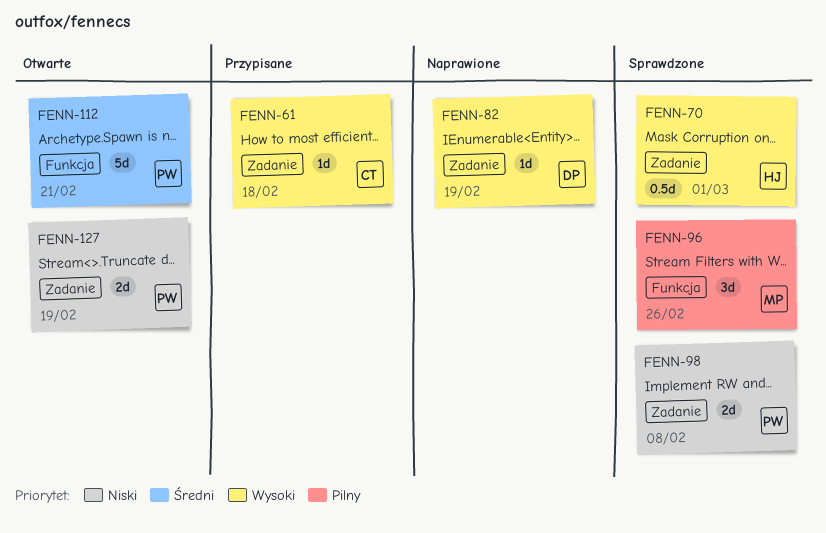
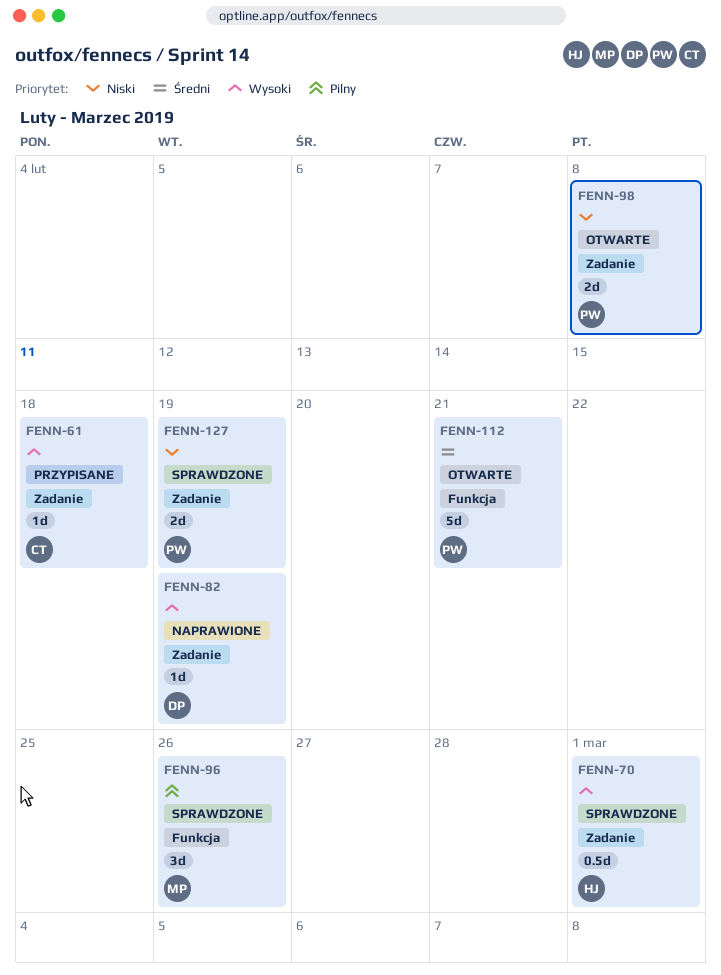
FENN-98, status: Sprawdzone -> Otwarte
FENN-127, status: Otwarte -> Sprawdzone

